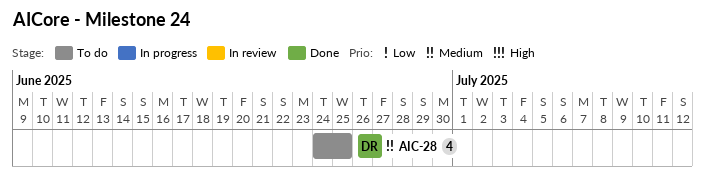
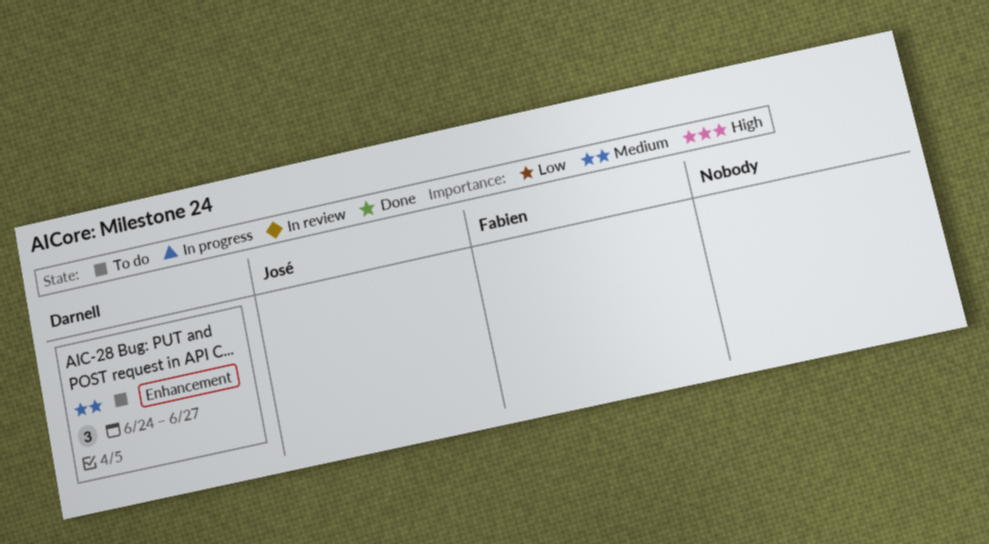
AIC-28, estimate: 4 -> 3
AIC-28, due: Jun 25 -> Jun 27

